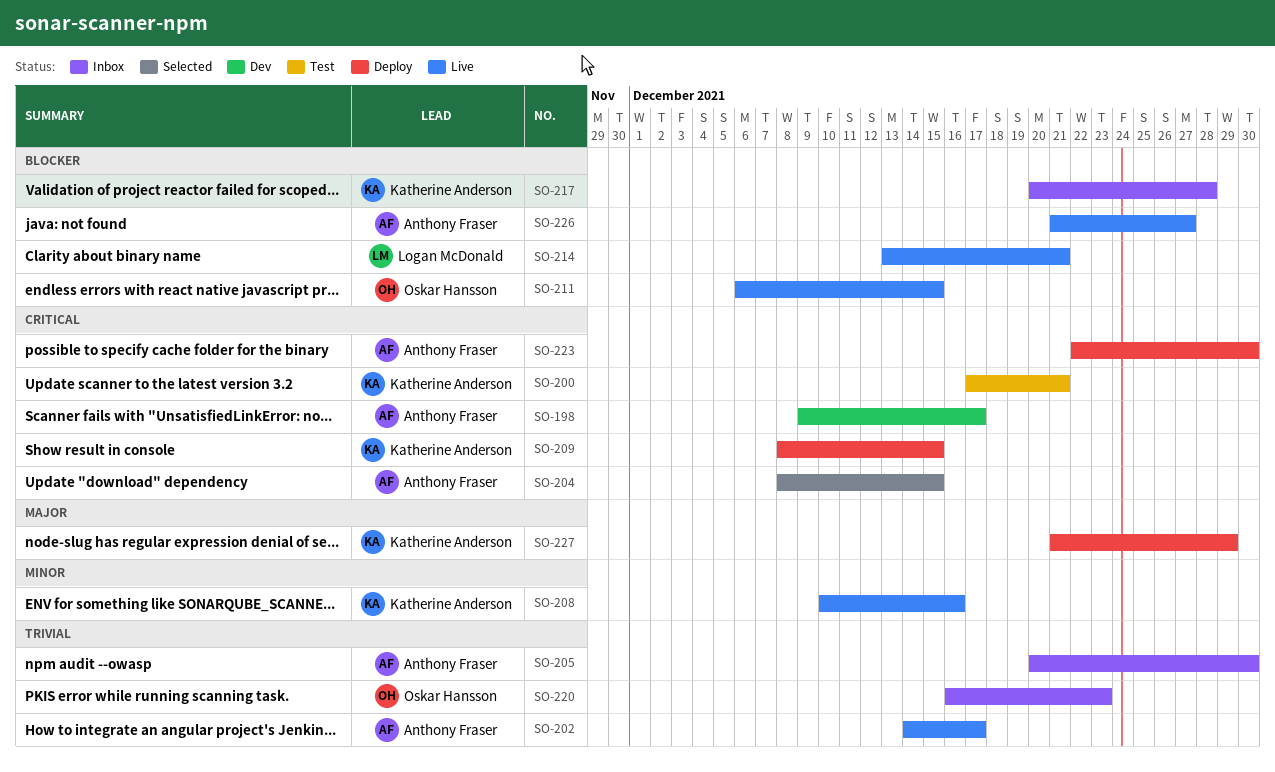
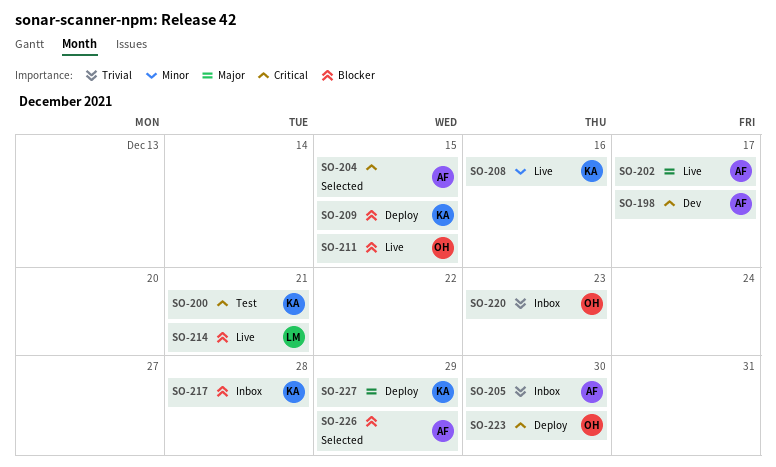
SO-202, priority: Trivial -> Major
SO-209, priority: Critical -> Blocker
SO-223, owner: Anthony Fraser -> Oskar Hansson
SO-226, status: Live -> Selected
SO-226, due: Dec 27 -> Dec 29

